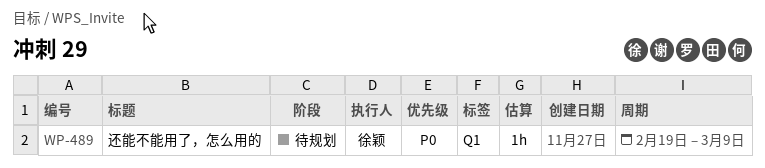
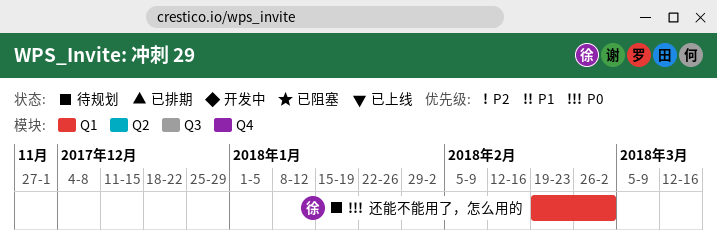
还能不能用了，怎么用的, due: Mar 9 -> Mar 2

